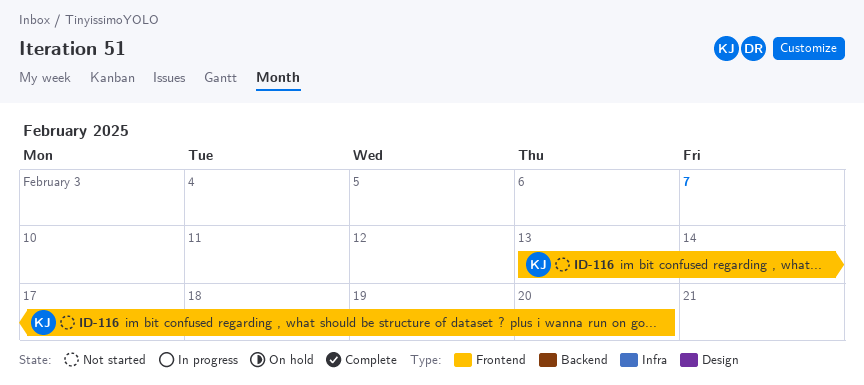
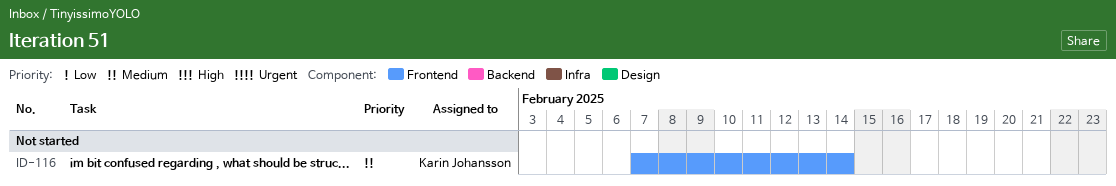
ID-116, start: Feb 13 -> Feb 7
ID-116, due: Feb 20 -> Feb 14

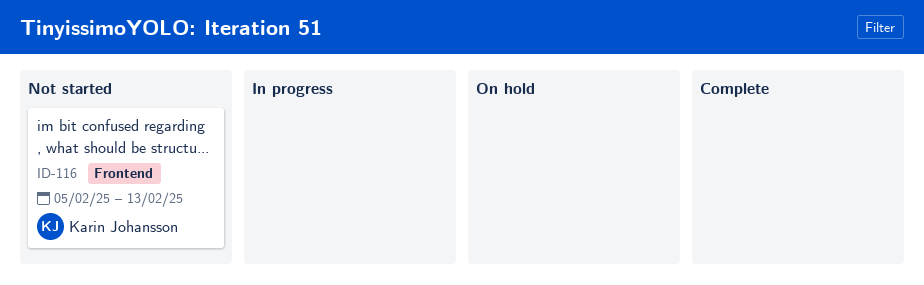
ID-116, start: Feb 7 -> Feb 5
ID-116, due: Feb 14 -> Feb 13

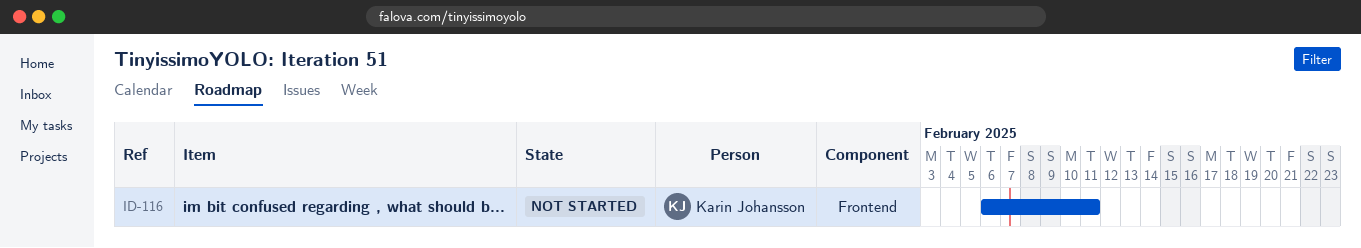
ID-116, start: Feb 5 -> Feb 6
ID-116, due: Feb 13 -> Feb 11

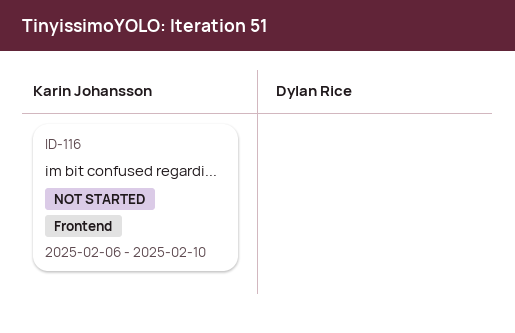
ID-116, due: Feb 11 -> Feb 10

